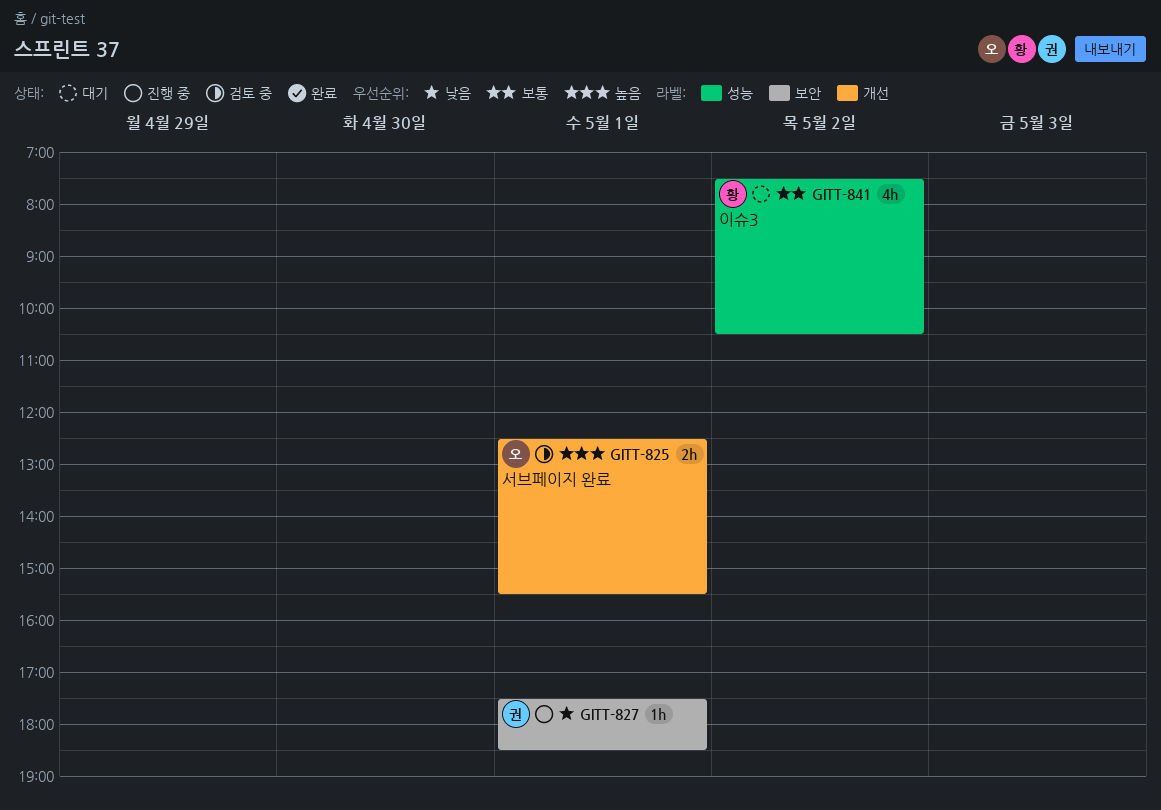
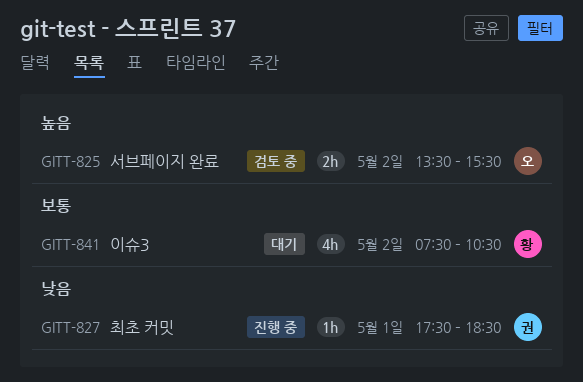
GITT-825, day: May 1 -> May 2
GITT-825, begins: 12:30 -> 13:30

